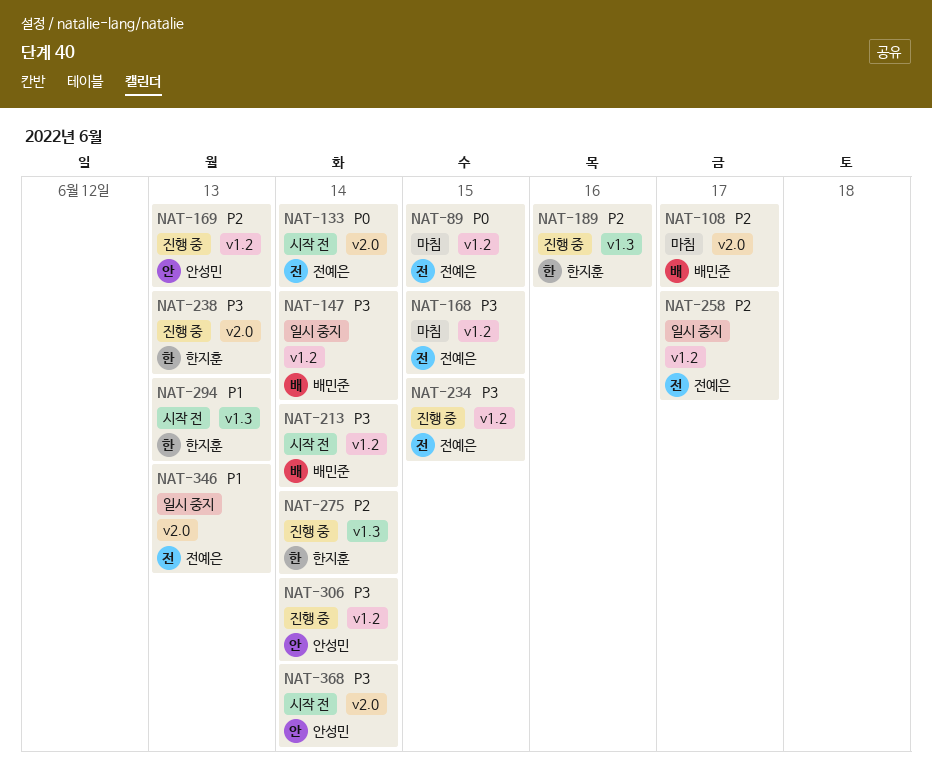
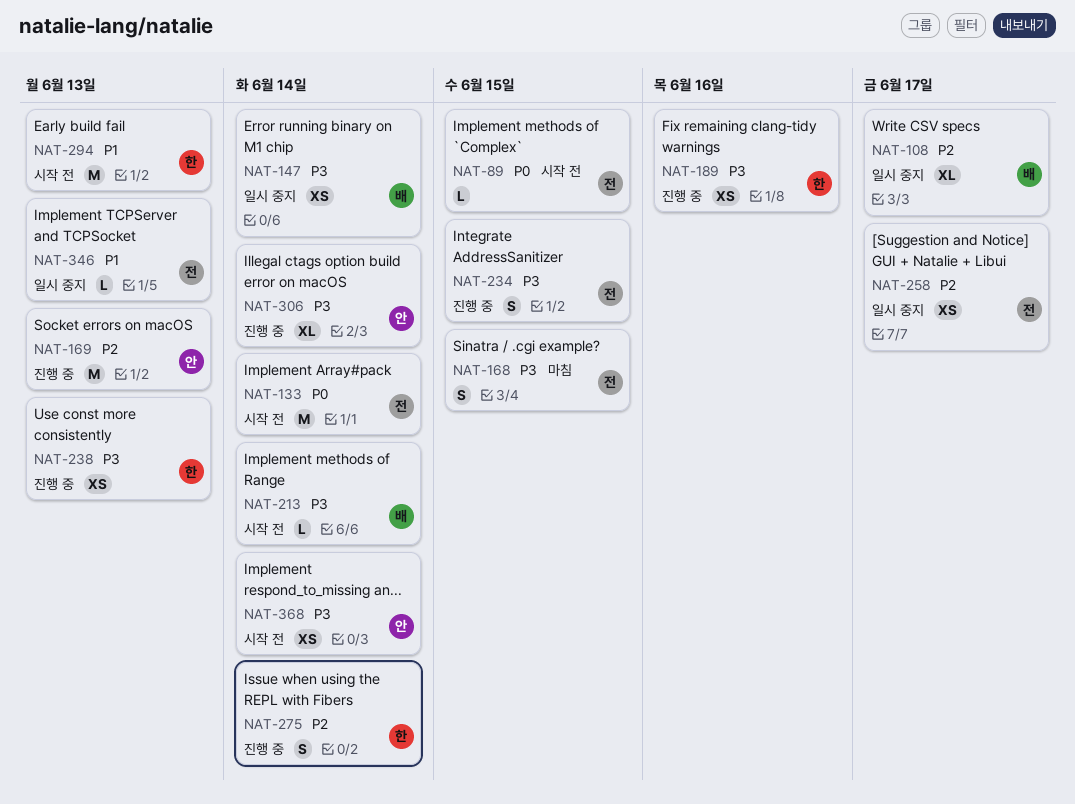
NAT-89, status: 마침 -> 시작 전
NAT-108, status: 마침 -> 일시 중지
NAT-189, priority: P2 -> P3

